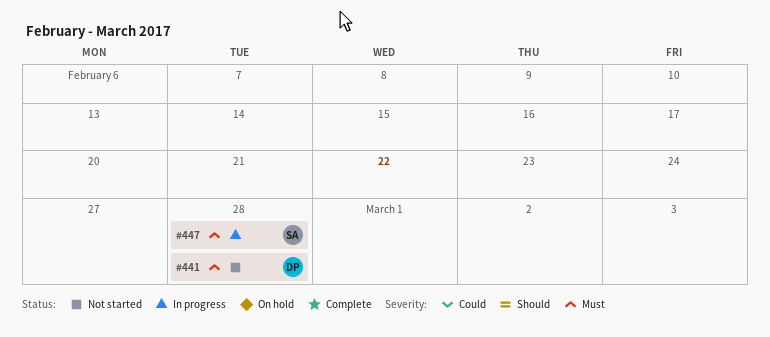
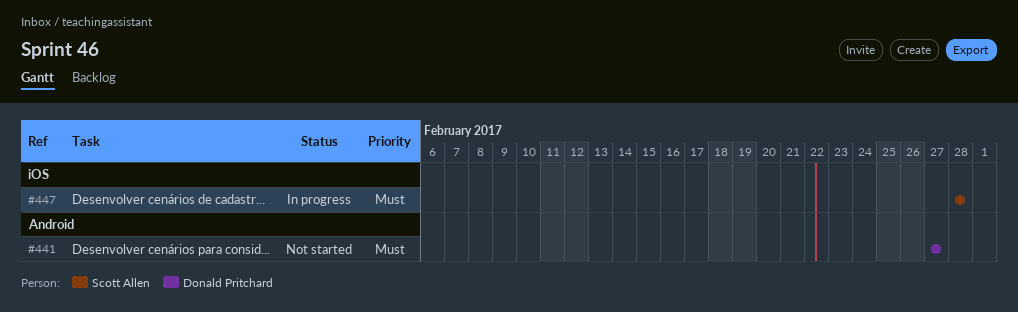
#441, due: Feb 28 -> Feb 27

